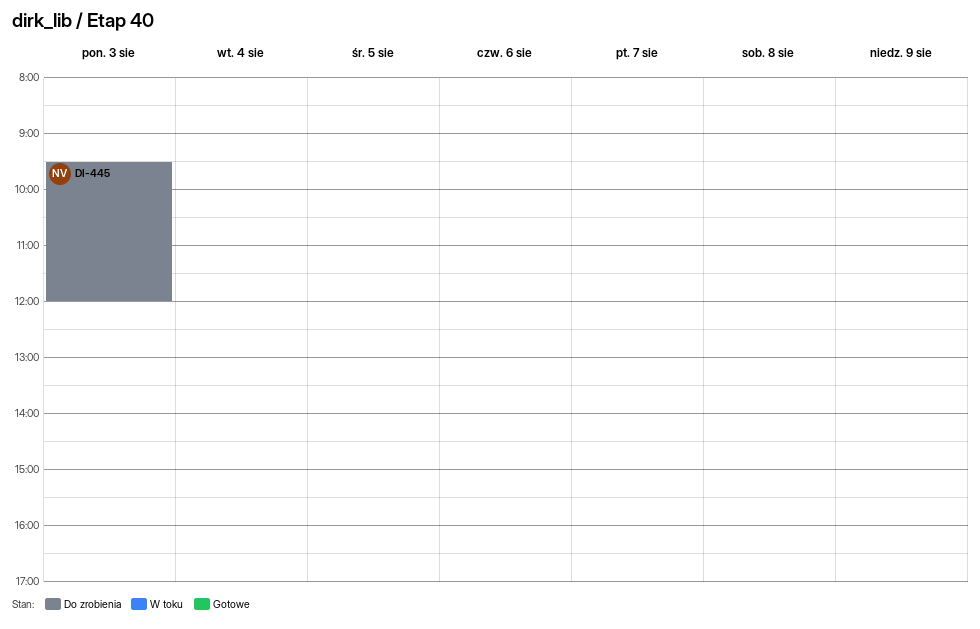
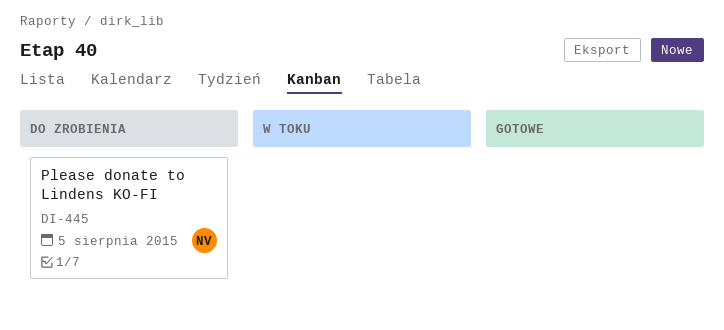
DI-445, day: Aug 3 -> Aug 5

